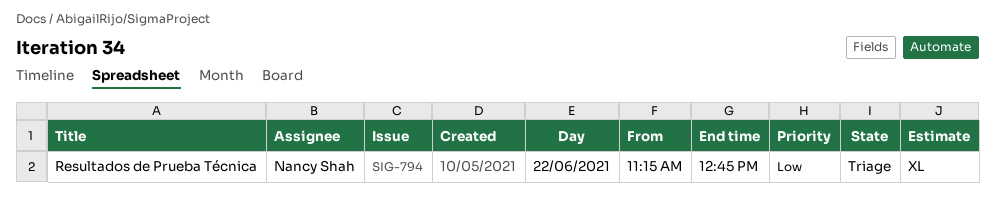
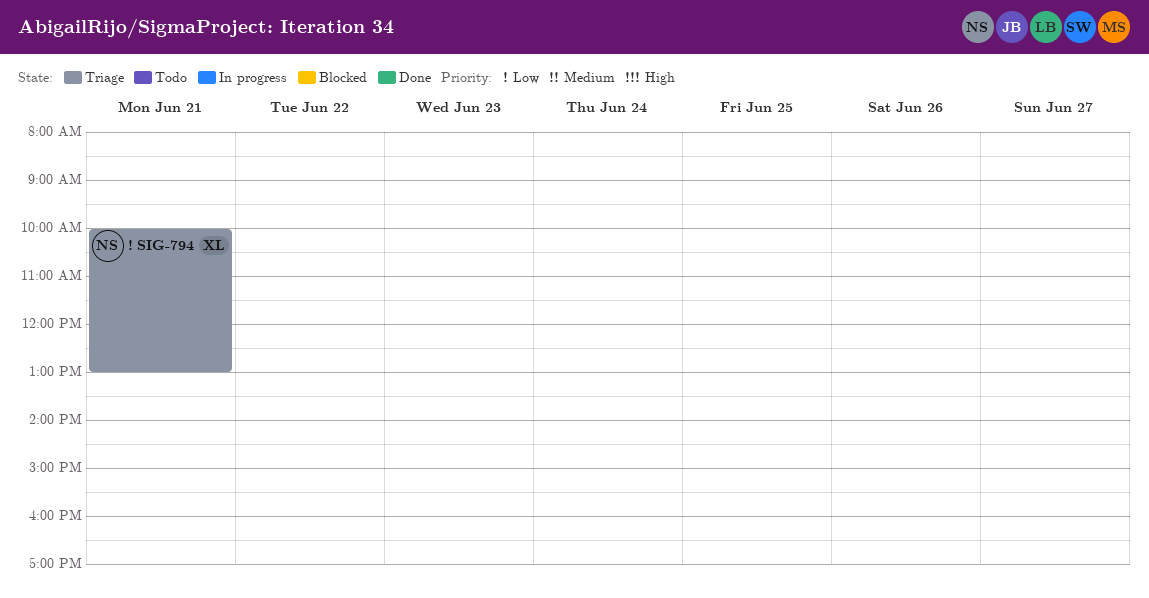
SIG-794, day: Jun 22 -> Jun 21
SIG-794, begins: 11:15 -> 10:00
SIG-794, ends: 12:45 -> 13:00

